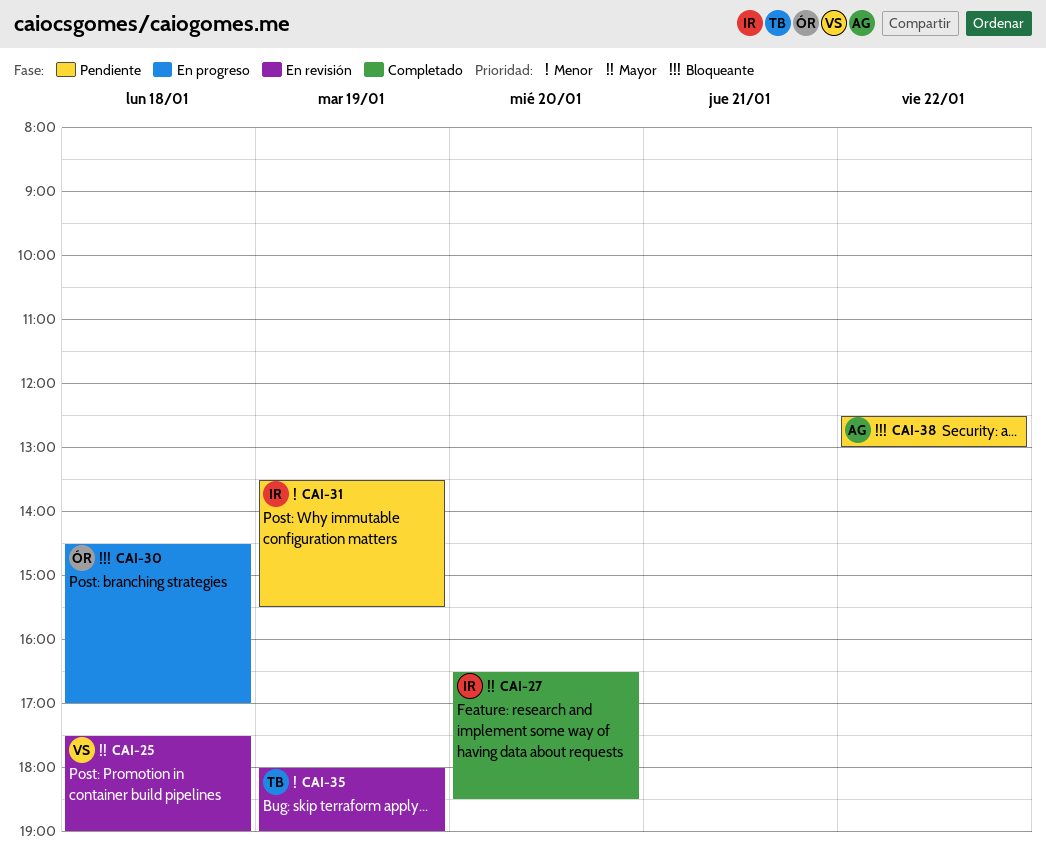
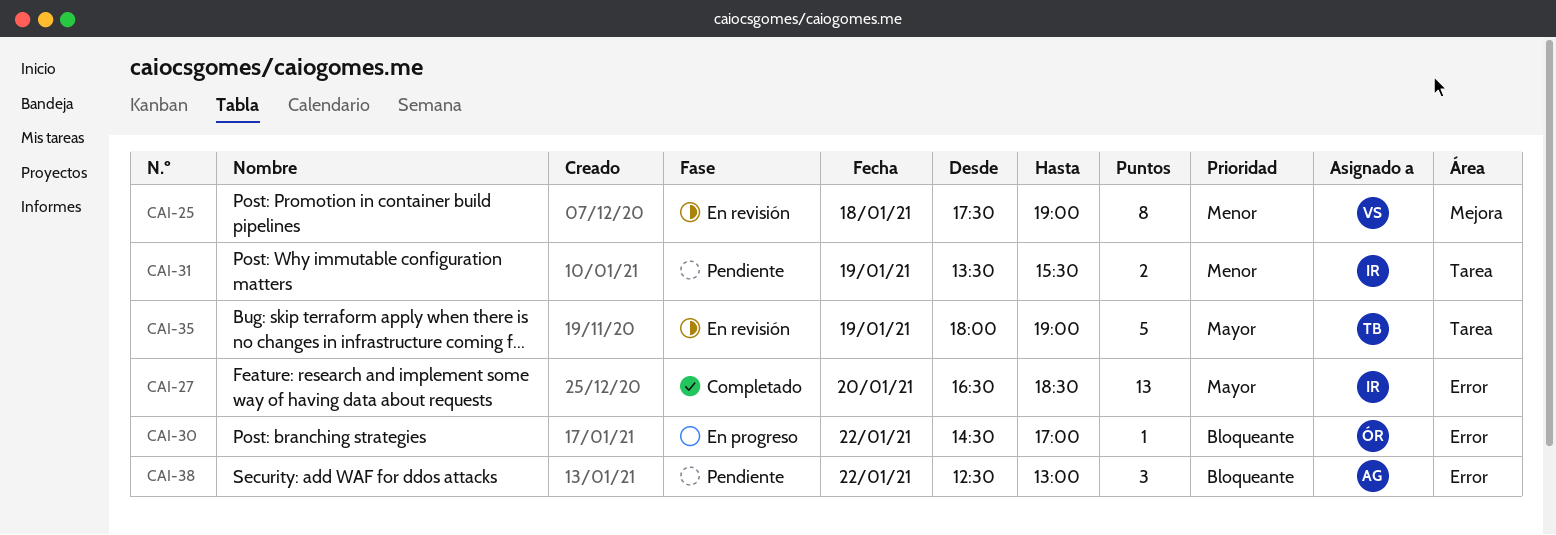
CAI-25, priority: Mayor -> Menor
CAI-30, day: Jan 18 -> Jan 22
CAI-35, priority: Menor -> Mayor

